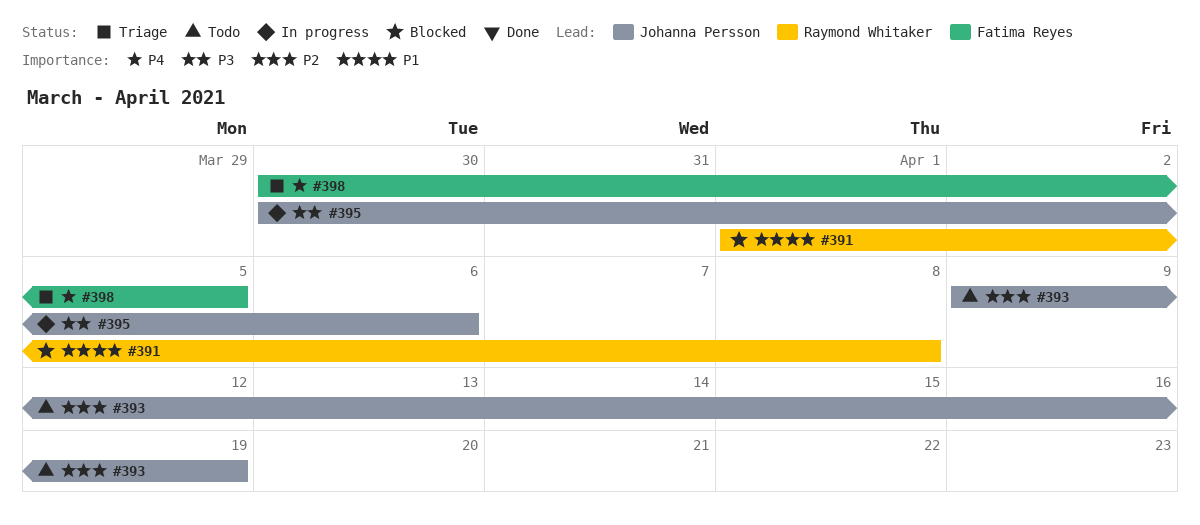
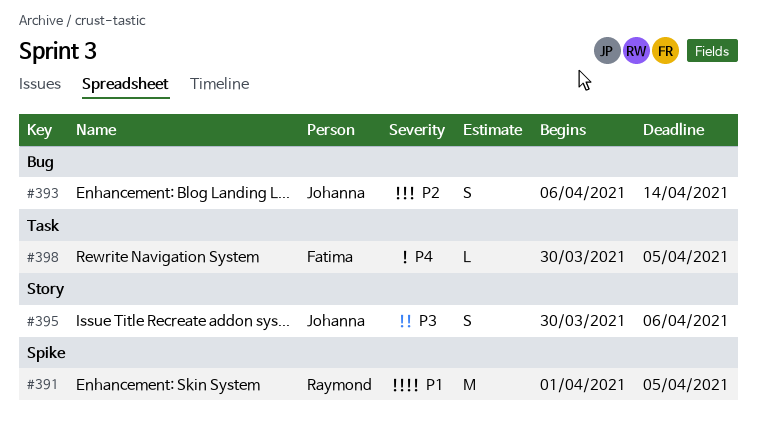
#391, due: Apr 8 -> Apr 5
#393, start: Apr 9 -> Apr 6
#393, due: Apr 19 -> Apr 14

